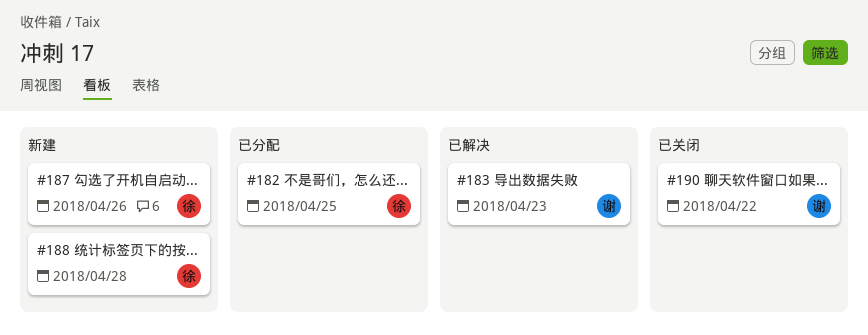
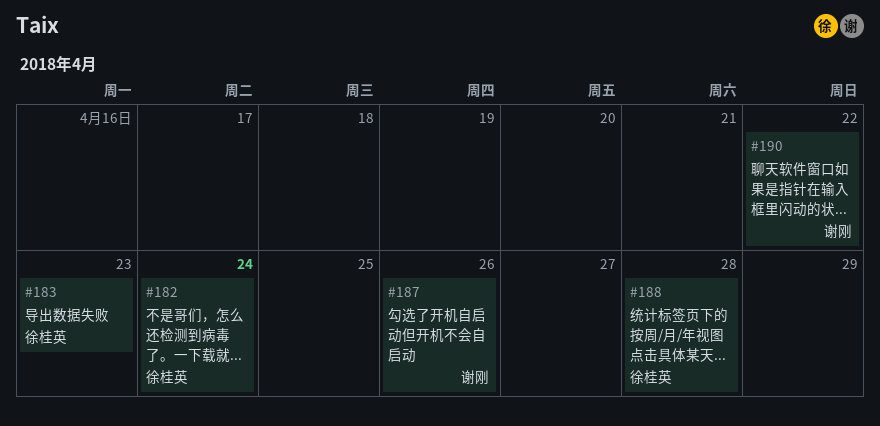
#182, due: Apr 25 -> Apr 24
#183, owner: 谢刚 -> 徐桂英
#187, owner: 徐桂英 -> 谢刚

